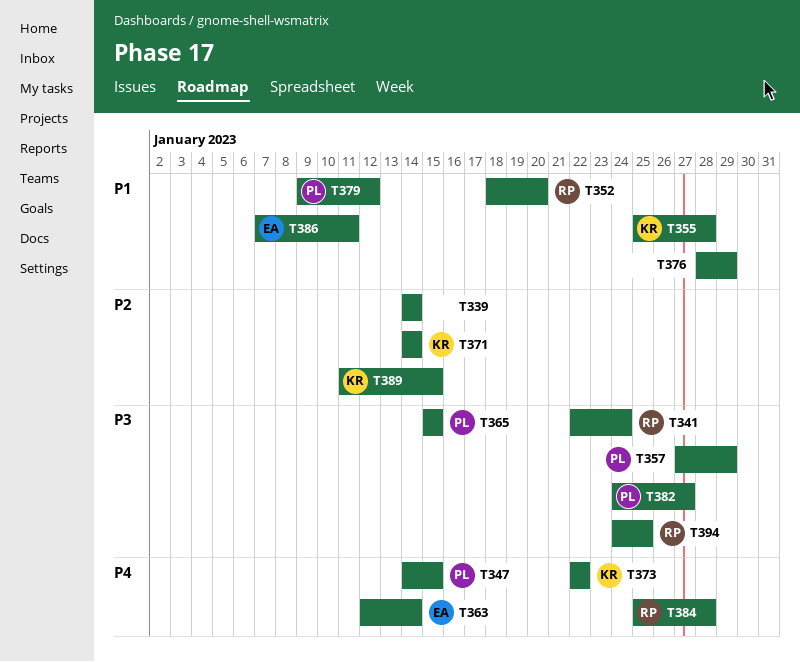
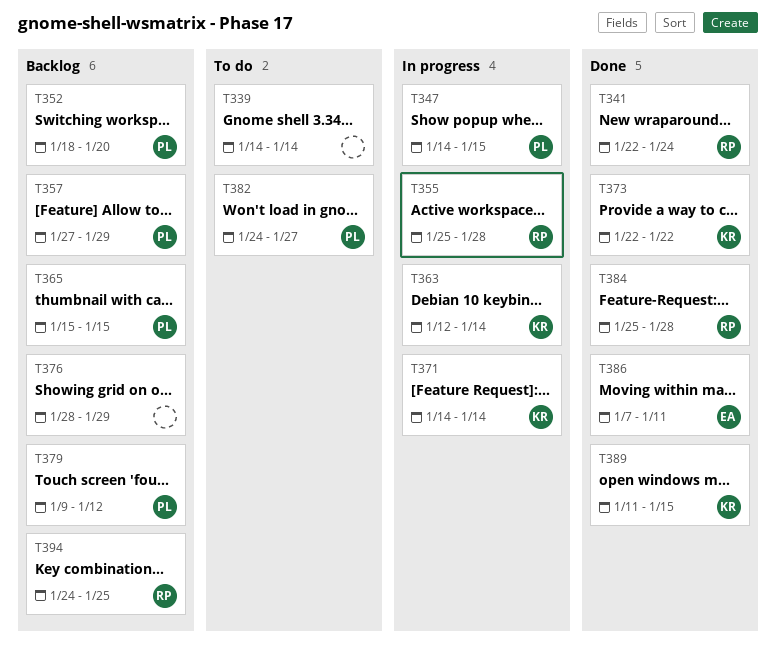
T352, owner: RP -> PL
T355, owner: KR -> RP
T363, owner: EA -> KR

